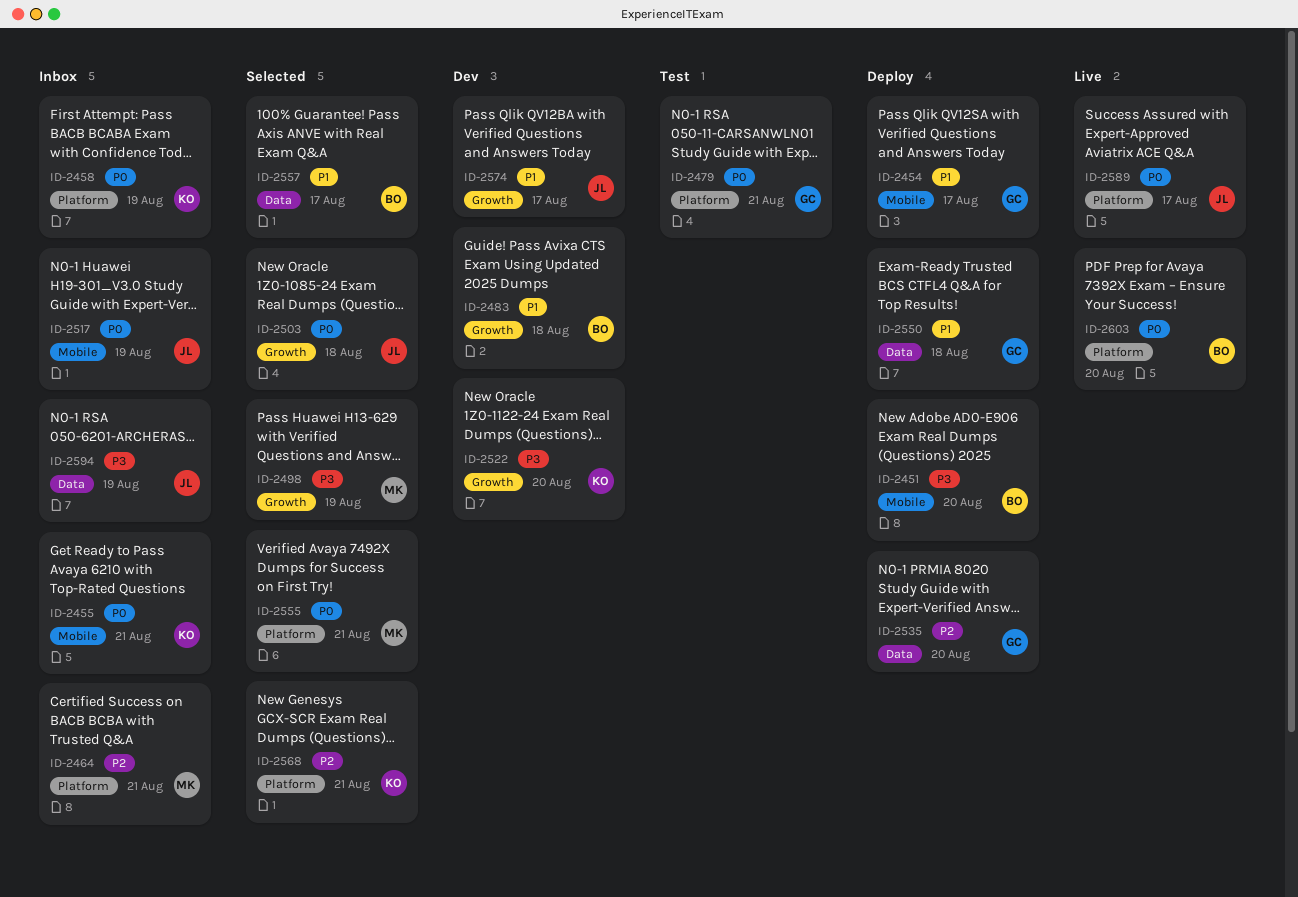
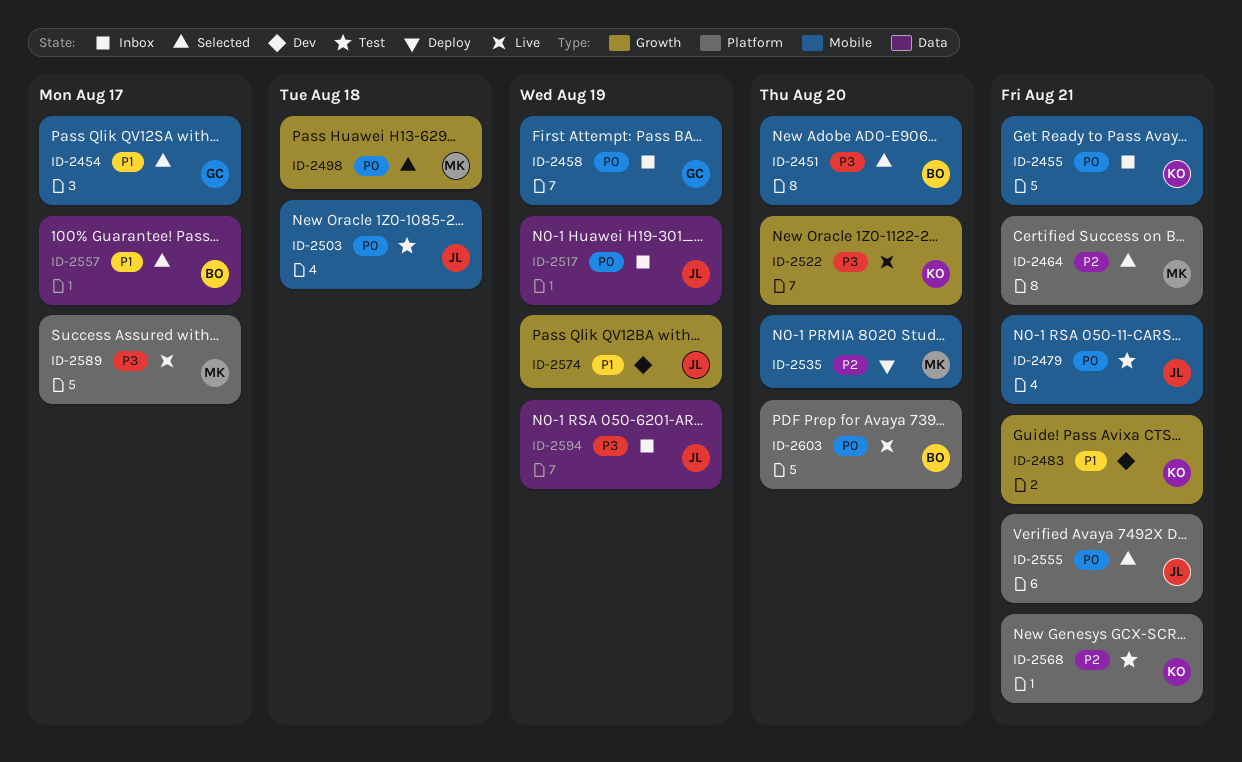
ID-2451, status: Deploy -> Selected
ID-2454, status: Deploy -> Selected
ID-2458, owner: KO -> GC
ID-2458, label: Platform -> Mobile
ID-2464, status: Inbox -> Selected
ID-2479, owner: GC -> JL
ID-2479, label: Platform -> Mobile
ID-2483, owner: BO -> KO
ID-2483, due: Aug 18 -> Aug 21
ID-2498, priority: P3 -> P0
ID-2498, due: Aug 19 -> Aug 18
ID-2503, status: Selected -> Test
ID-2503, label: Growth -> Mobile
ID-2517, label: Mobile -> Data
ID-2522, status: Dev -> Live
ID-2535, owner: GC -> MK
ID-2535, label: Data -> Mobile
ID-2550: present -> none
ID-2555, owner: MK -> JL
ID-2568, status: Selected -> Test
ID-2574, due: Aug 17 -> Aug 19
ID-2589, owner: JL -> MK
ID-2589, priority: P0 -> P3

